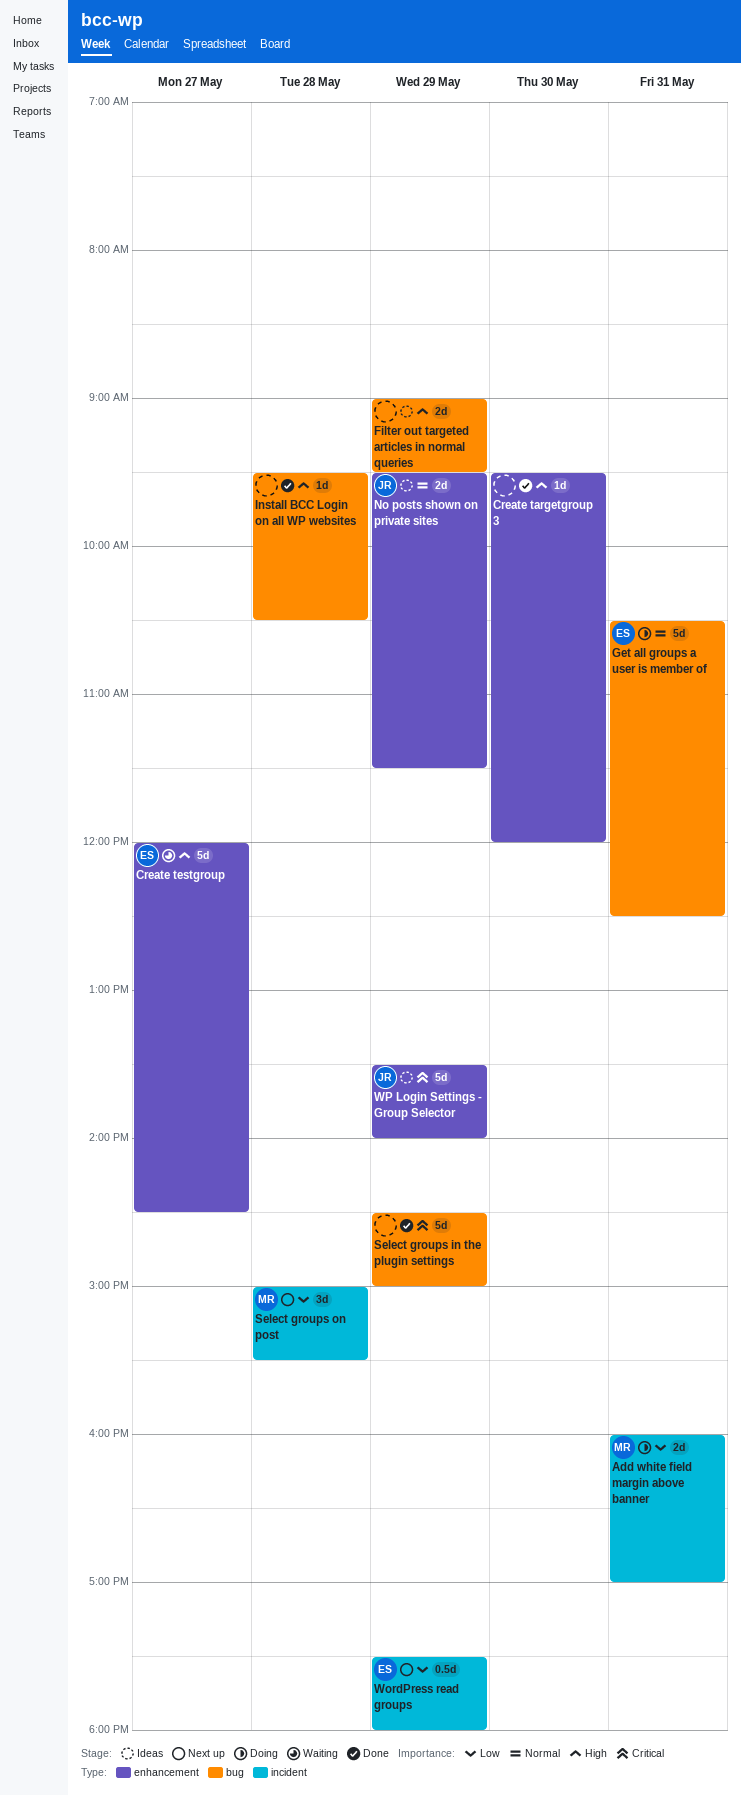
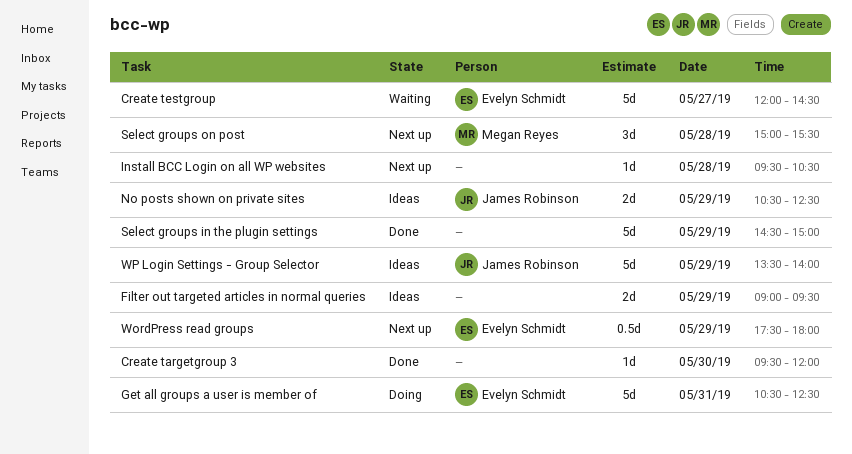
Add white field margin above banner: present -> none
Install BCC Login on all WP websites, status: Done -> Next up
No posts shown on private sites, begins: 09:30 -> 10:30
No posts shown on private sites, ends: 11:30 -> 12:30

